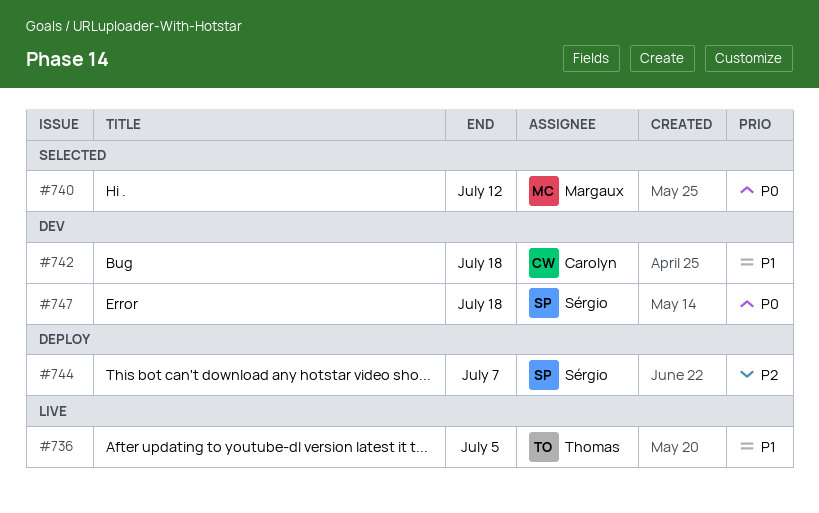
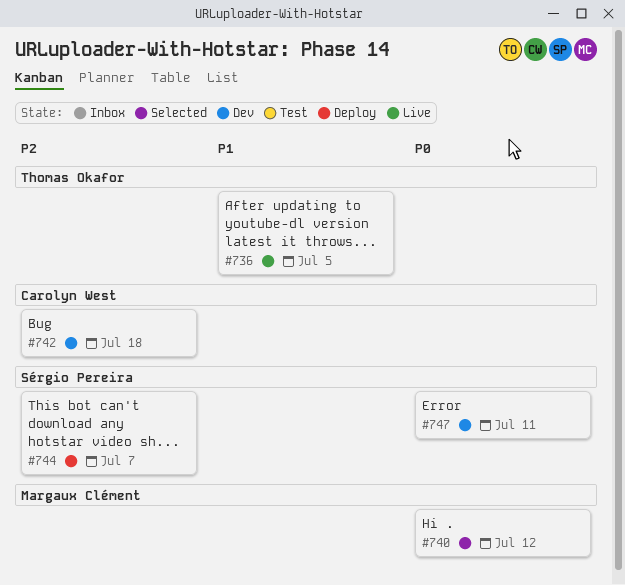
#742, priority: P1 -> P2
#747, due: Jul 18 -> Jul 11

